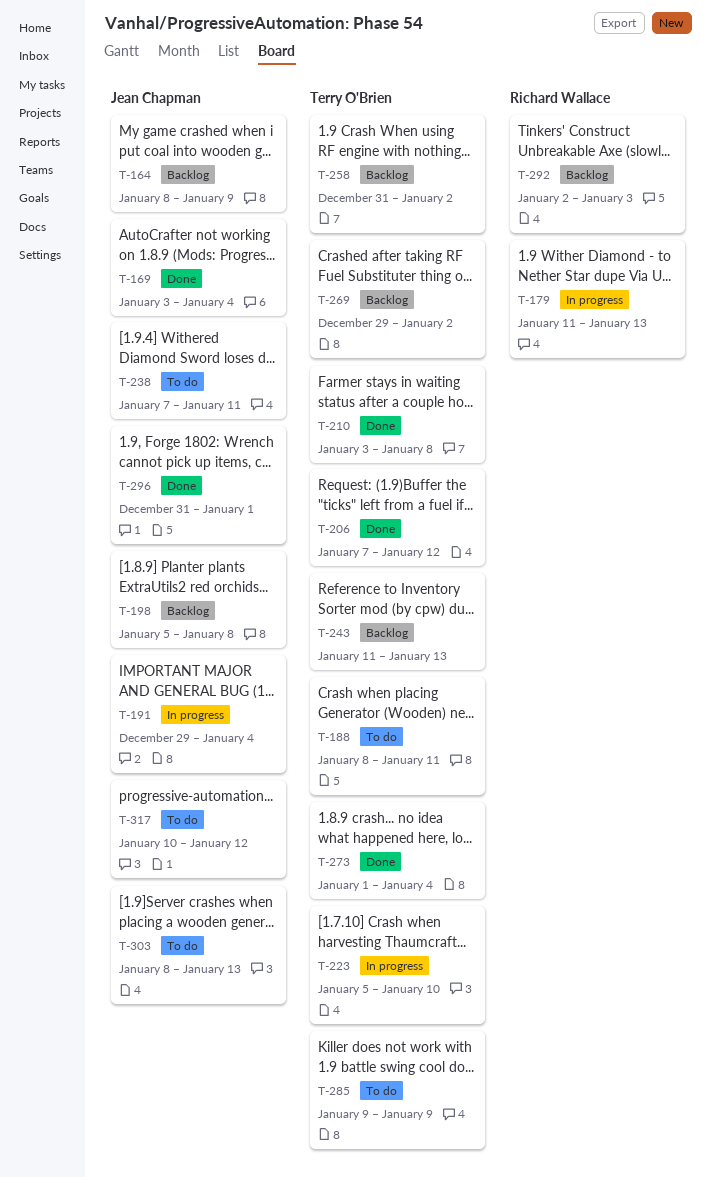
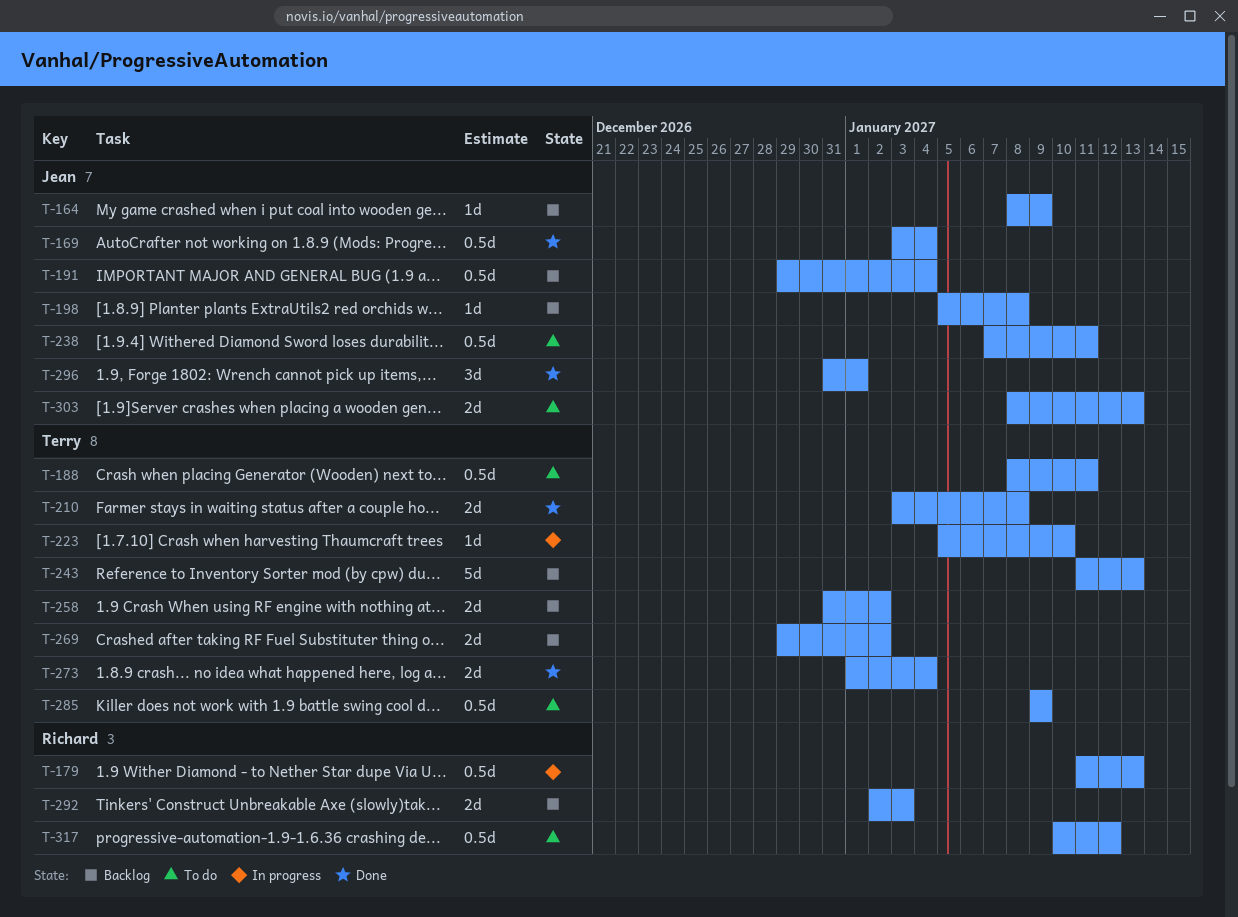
T-191, status: In progress -> Backlog
T-206: present -> none
T-317, owner: Jean Chapman -> Richard Wallace

